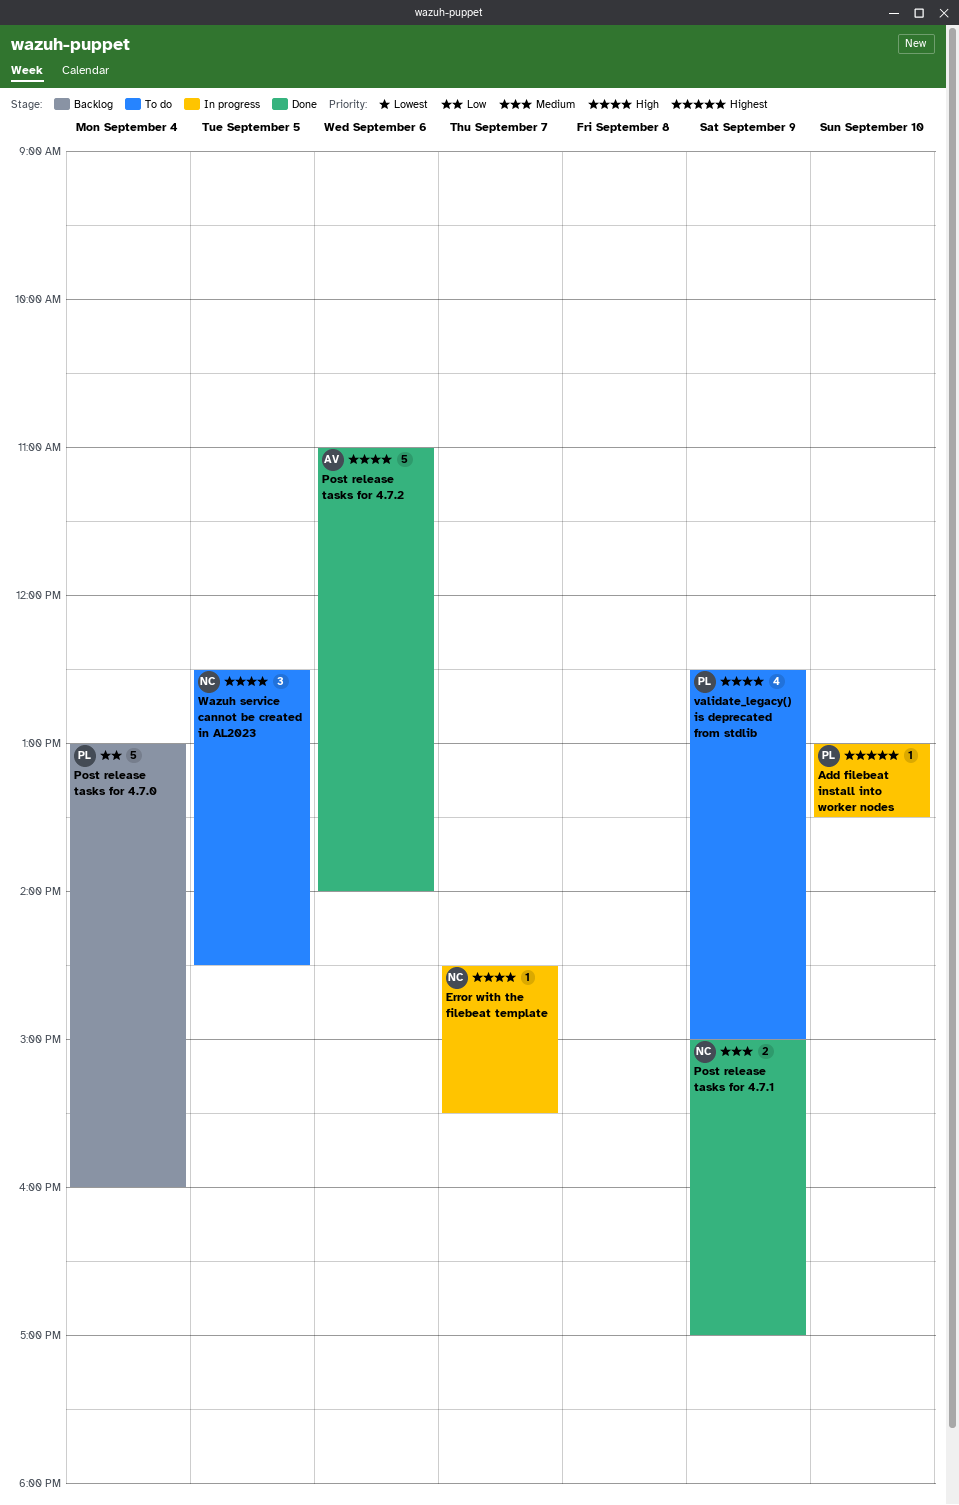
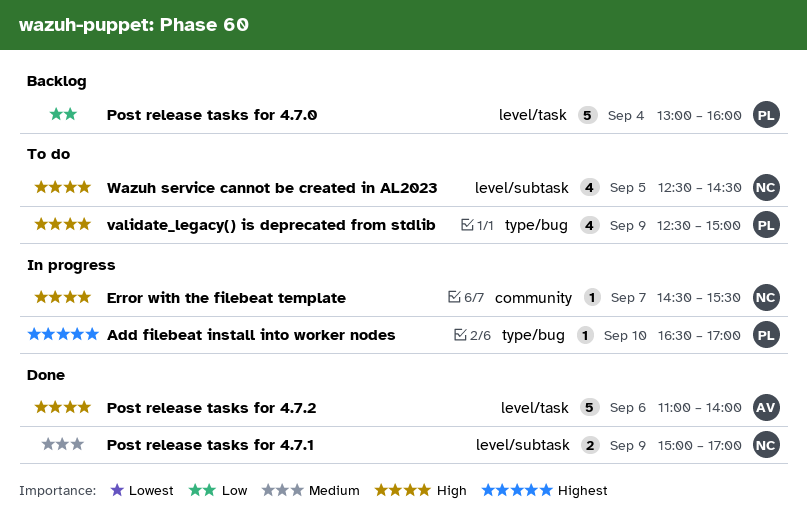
Add filebeat install into worker nodes, begins: 13:00 -> 16:30
Add filebeat install into worker nodes, ends: 13:30 -> 17:00
Wazuh service cannot be created in AL2023, estimate: 3 -> 4

